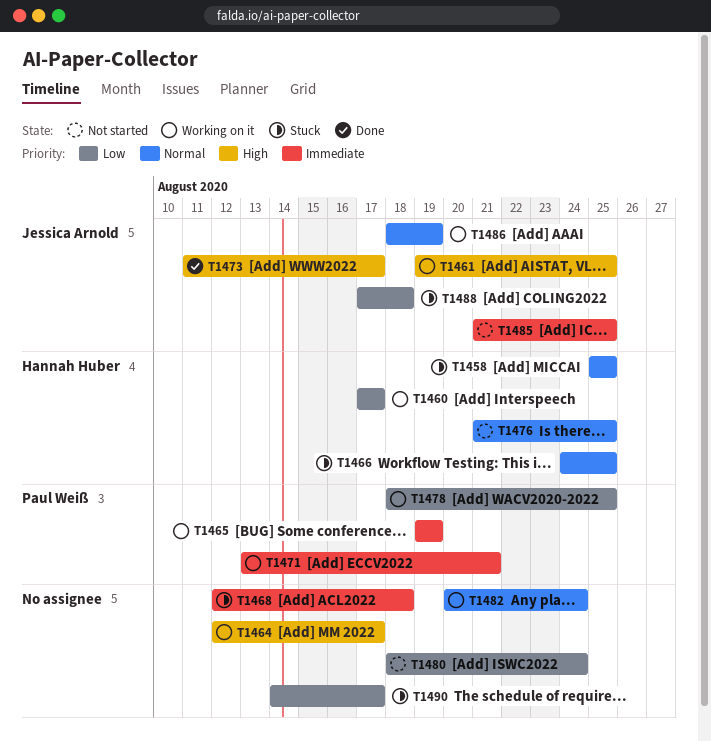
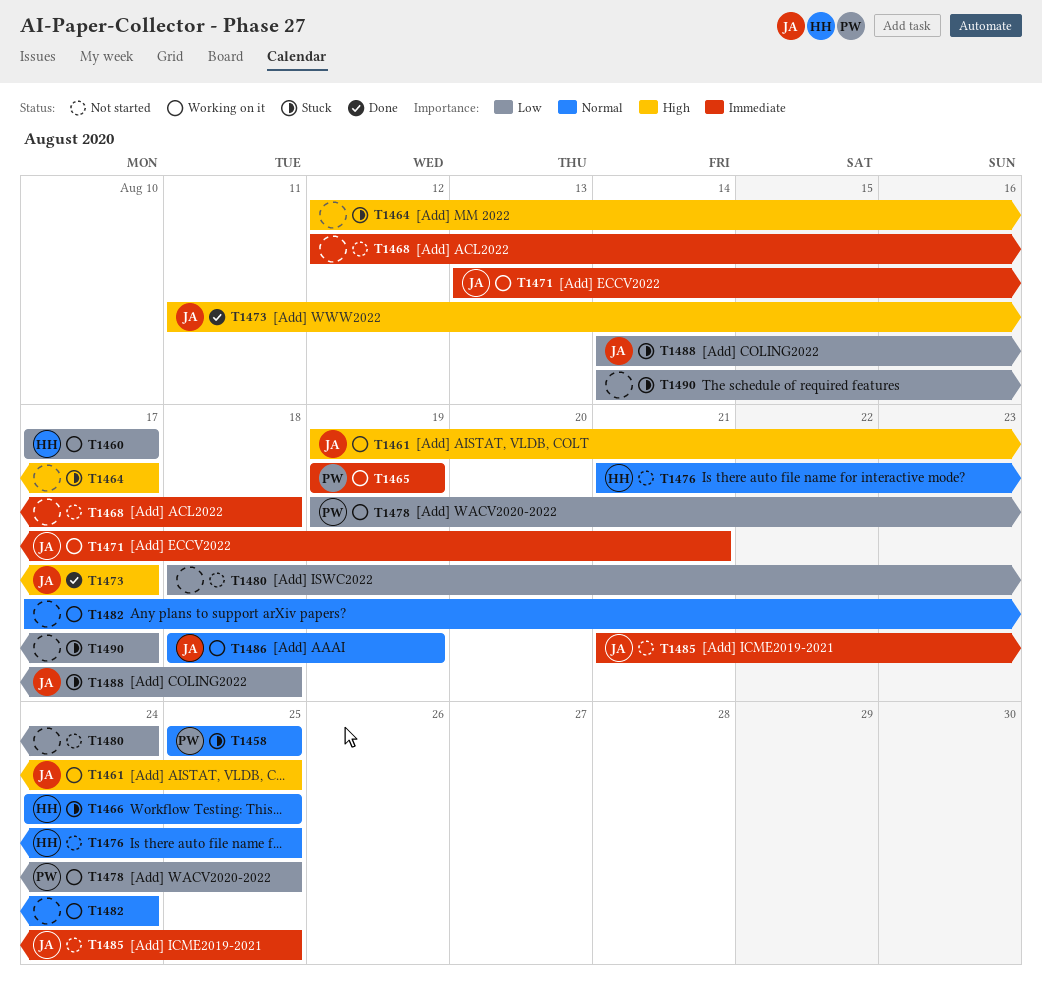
T1458, owner: Hannah Huber -> Paul Weiß
T1464, status: Working on it -> Stuck
T1468, status: Stuck -> Not started
T1471, owner: Paul Weiß -> Jessica Arnold
T1478, start: Aug 18 -> Aug 19
T1482, start: Aug 20 -> Aug 17
T1488, start: Aug 17 -> Aug 14

